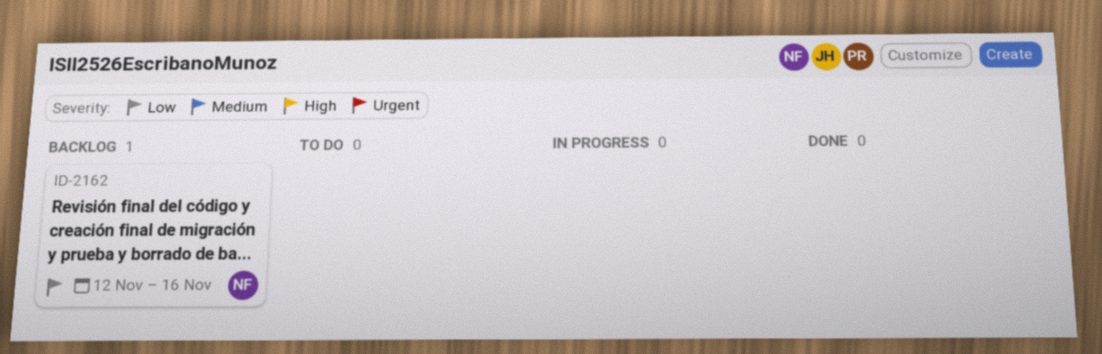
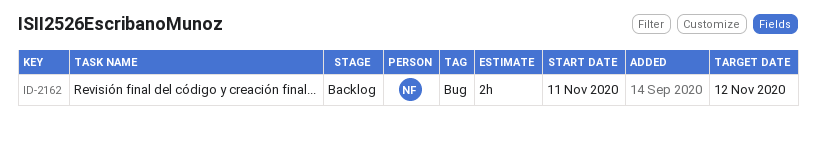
ID-2162, start: Nov 12 -> Nov 11
ID-2162, due: Nov 16 -> Nov 12

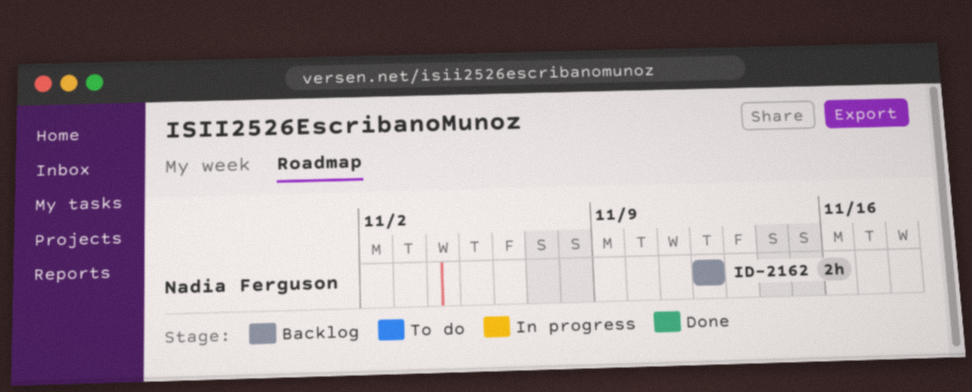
ID-2162, start: Nov 11 -> Nov 12

